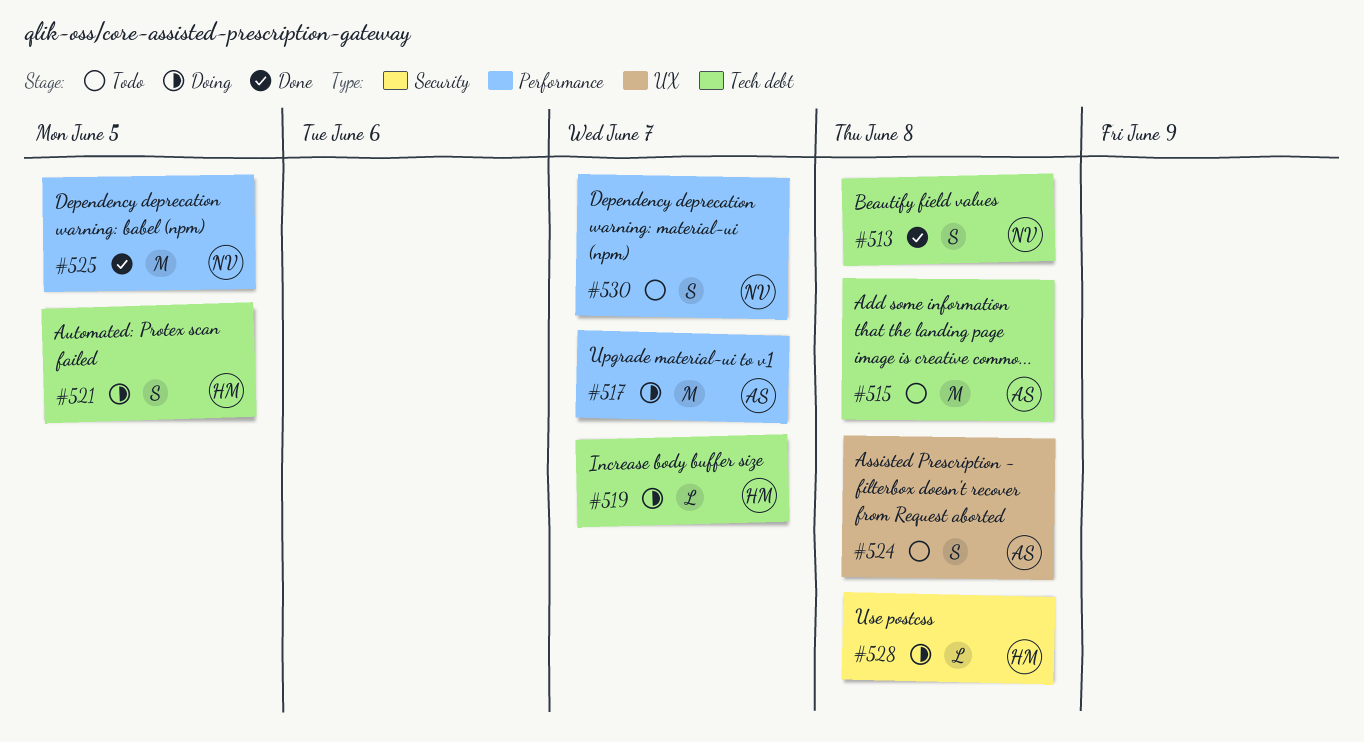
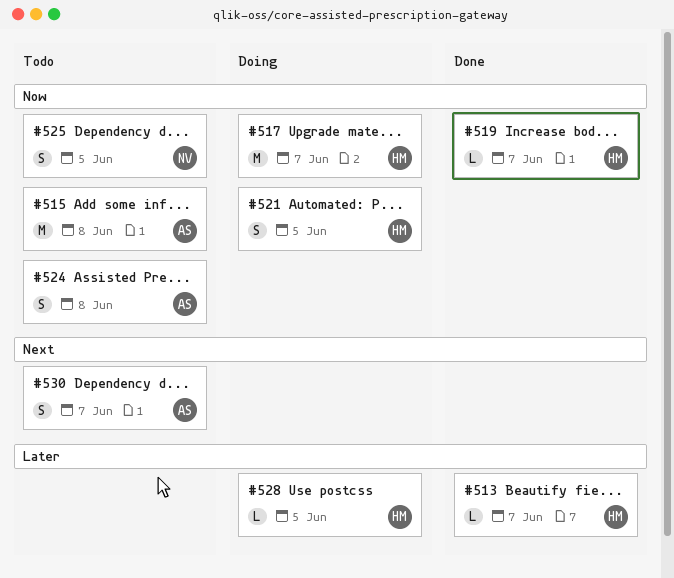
#513, owner: NV -> HM
#513, estimate: S -> L
#513, due: Jun 8 -> Jun 7
#517, owner: AS -> HM
#519, status: Doing -> Done
#525, status: Done -> Todo
#525, estimate: M -> S
#528, due: Jun 8 -> Jun 5
#530, owner: NV -> AS

